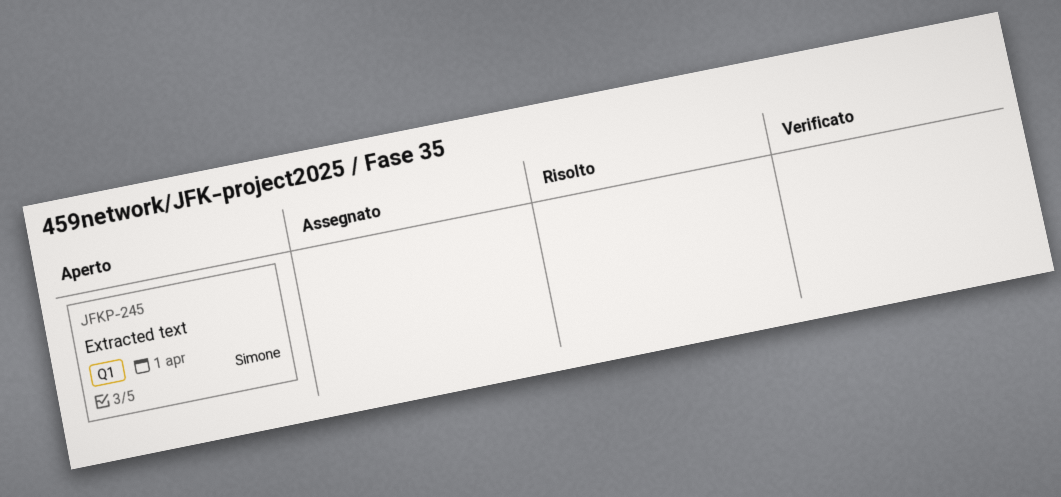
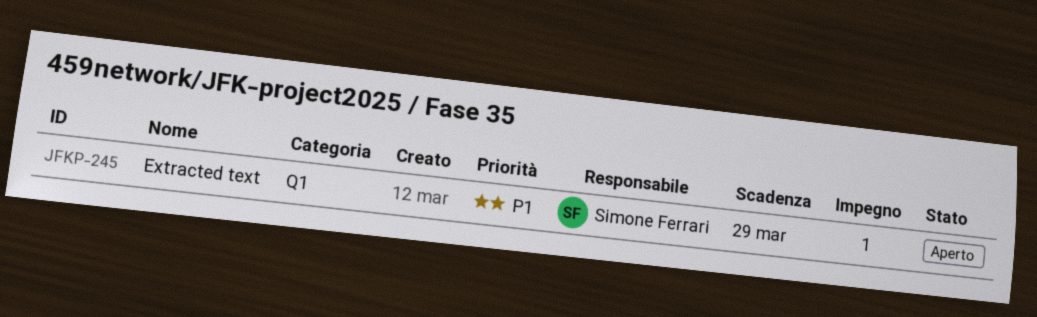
JFKP-245, due: Apr 1 -> Mar 29

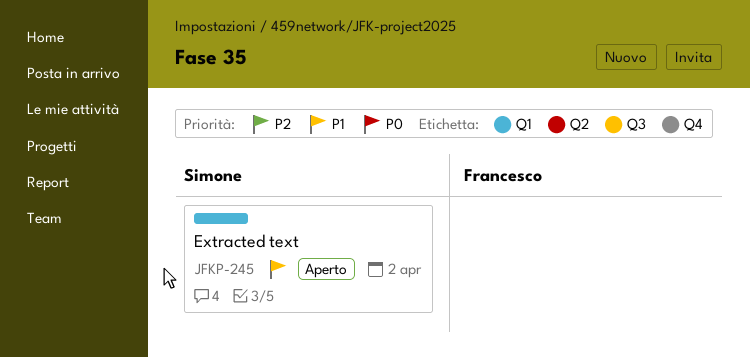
JFKP-245, due: Mar 29 -> Apr 2

